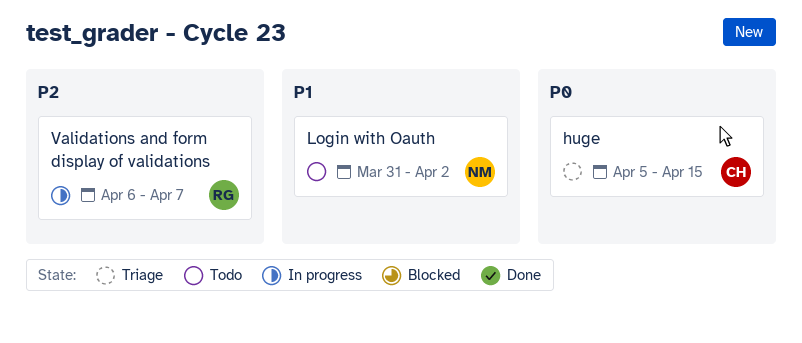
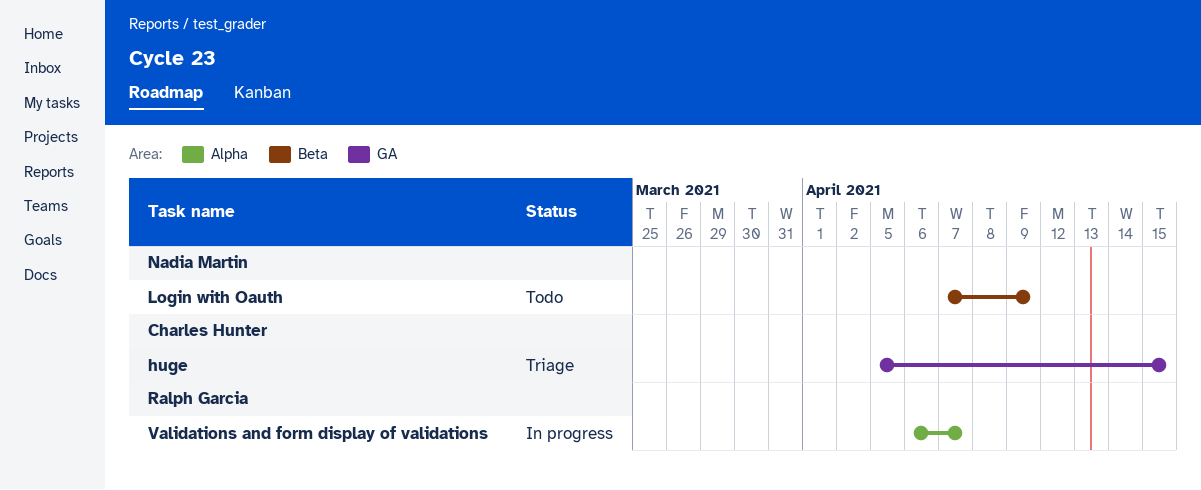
Login with Oauth, start: Mar 31 -> Apr 7
Login with Oauth, due: Apr 2 -> Apr 9

